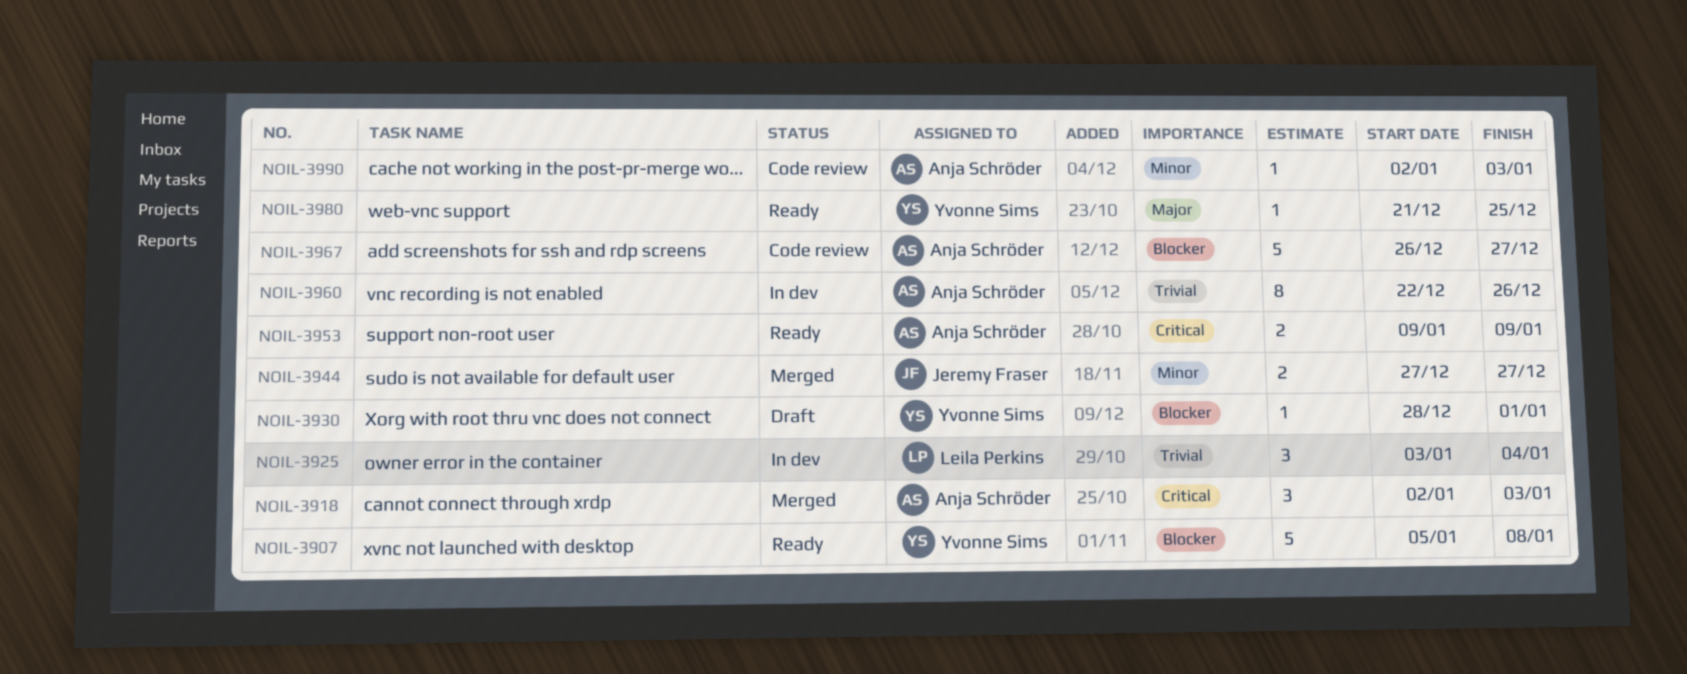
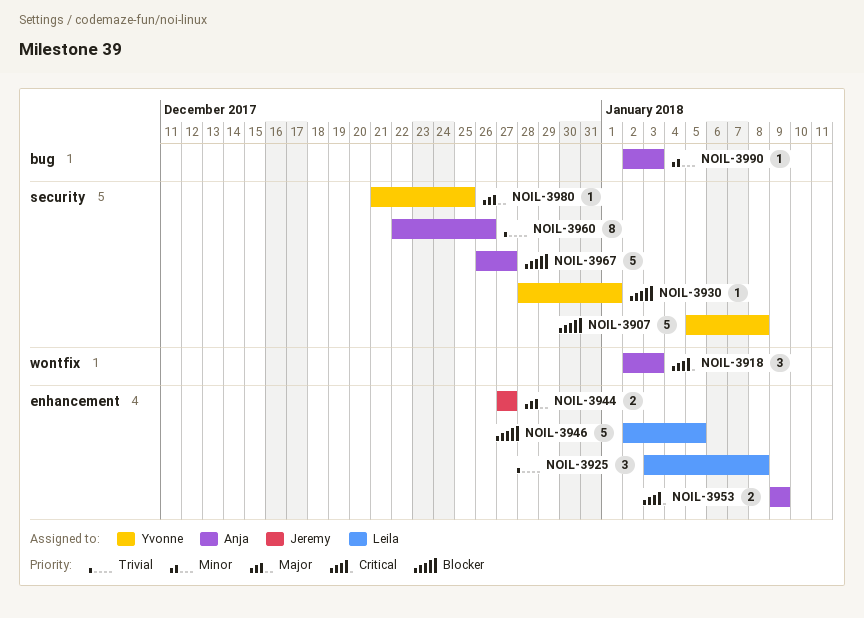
NOIL-3925, due: Jan 4 -> Jan 8
NOIL-3944, priority: Minor -> Major
NOIL-3946: none -> present

